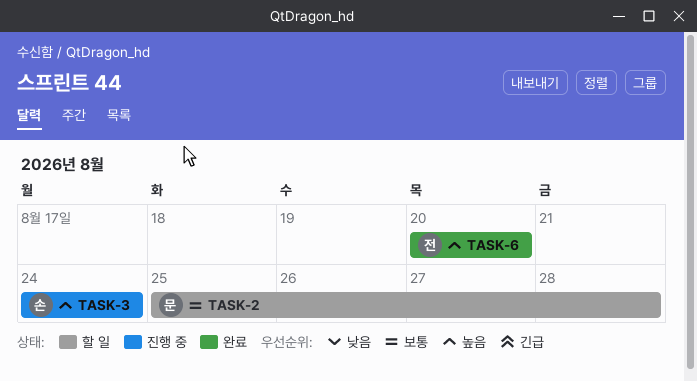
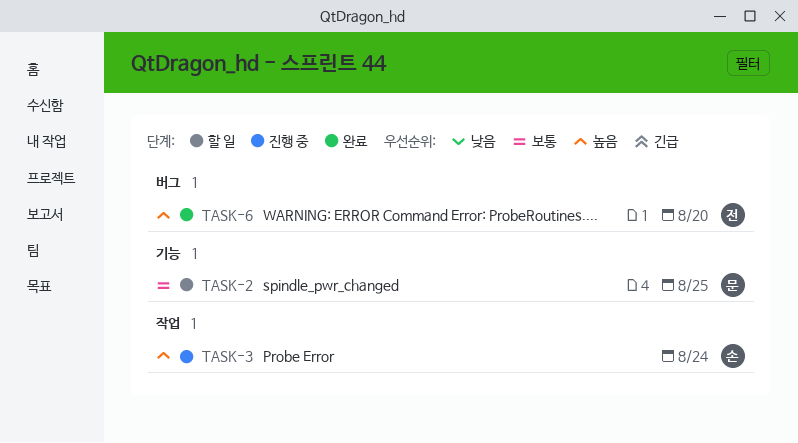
TASK-2, due: Aug 28 -> Aug 25

